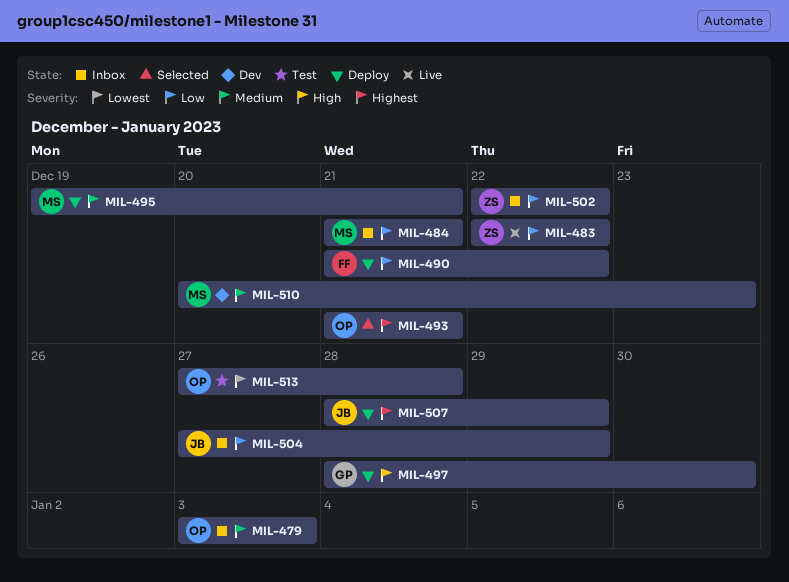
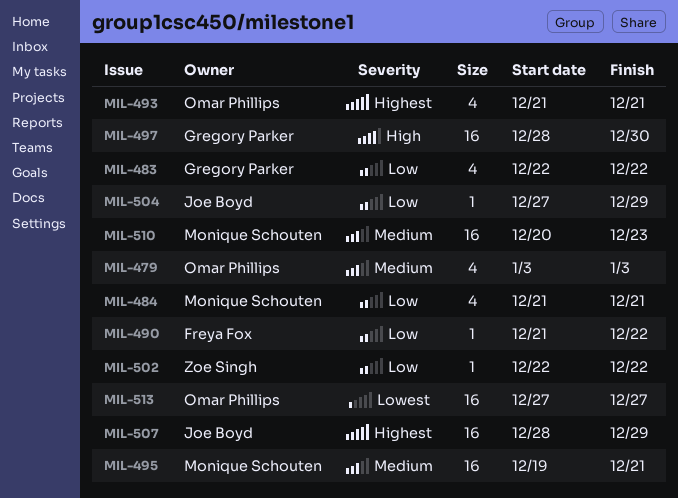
MIL-483, owner: Zoe Singh -> Gregory Parker
MIL-513, due: Dec 28 -> Dec 27

